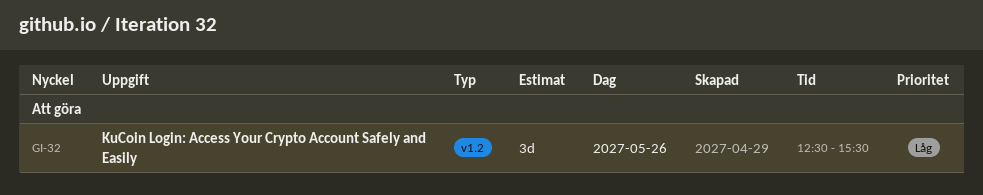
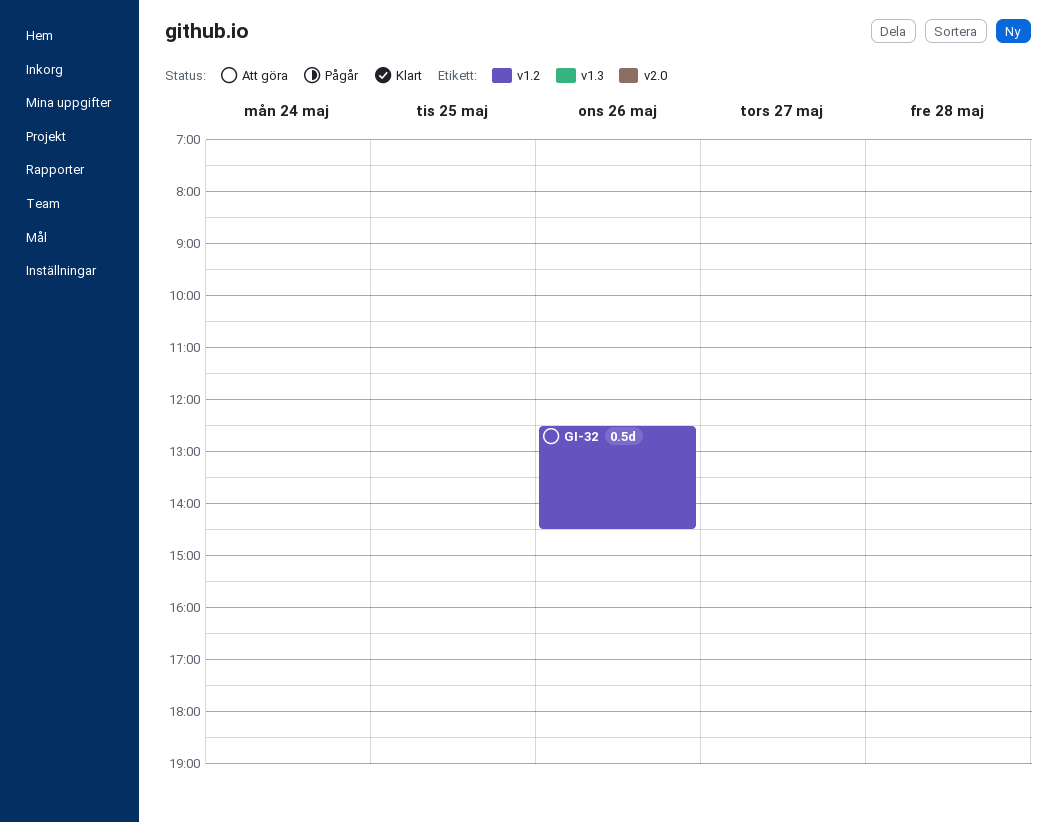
GI-32, estimate: 3d -> 0.5d
GI-32, ends: 15:30 -> 14:30

